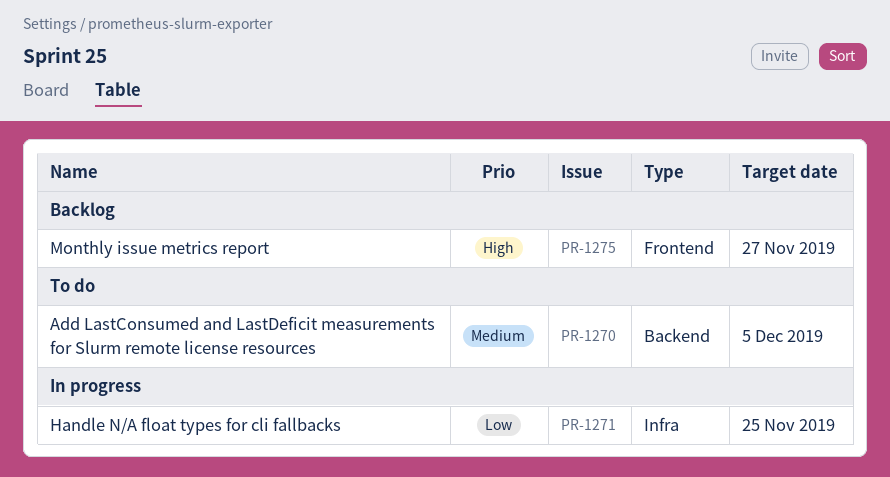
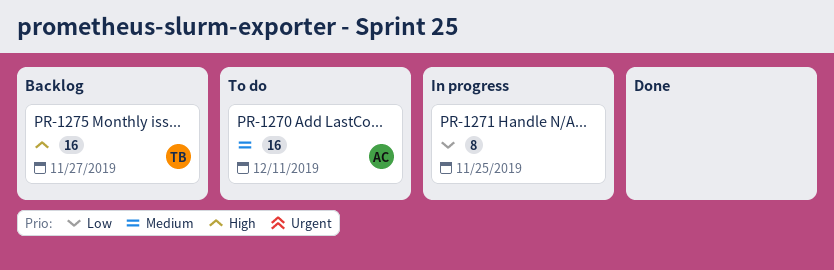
PR-1270, due: Dec 5 -> Dec 11

